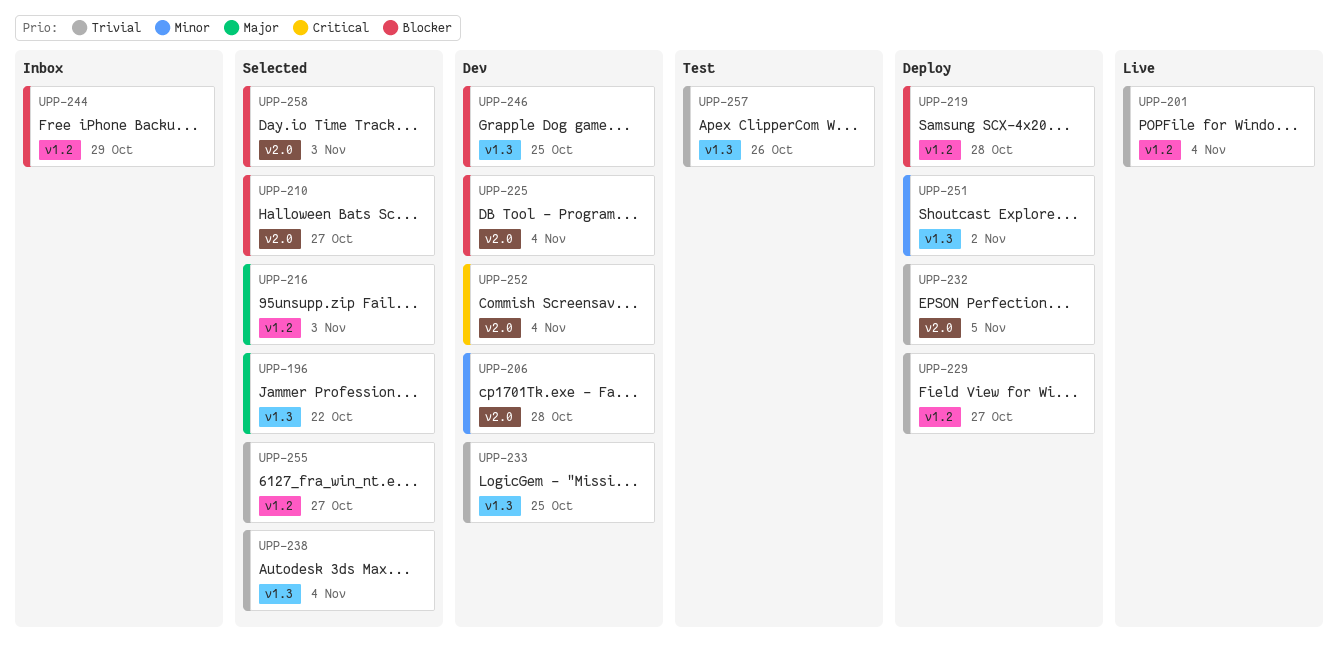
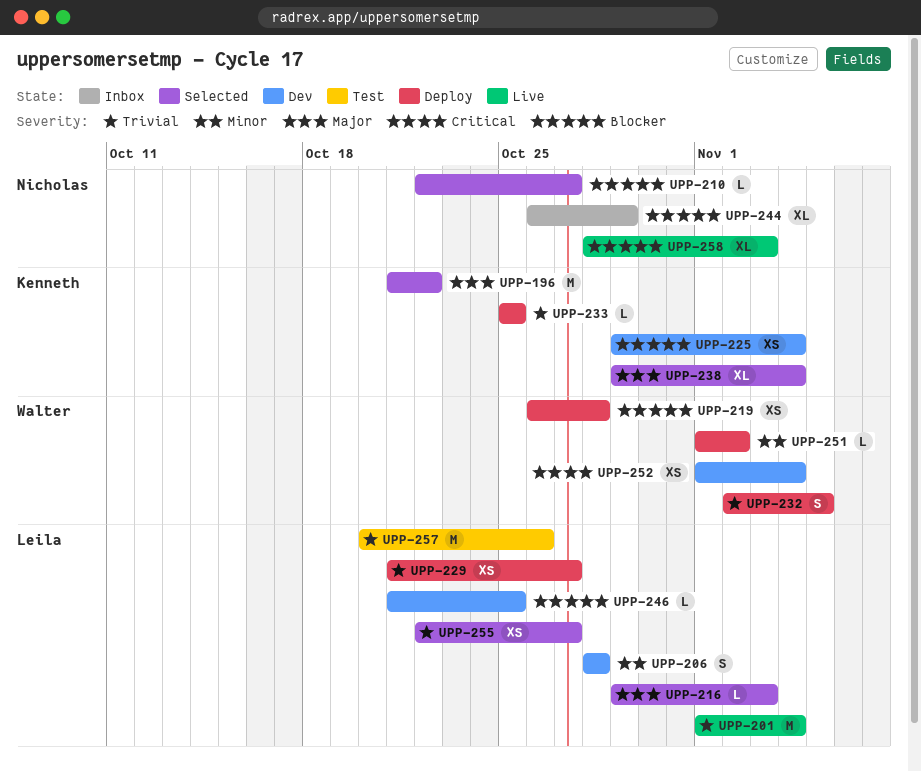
UPP-233, status: Dev -> Deploy
UPP-238, priority: Trivial -> Major
UPP-258, status: Selected -> Live

